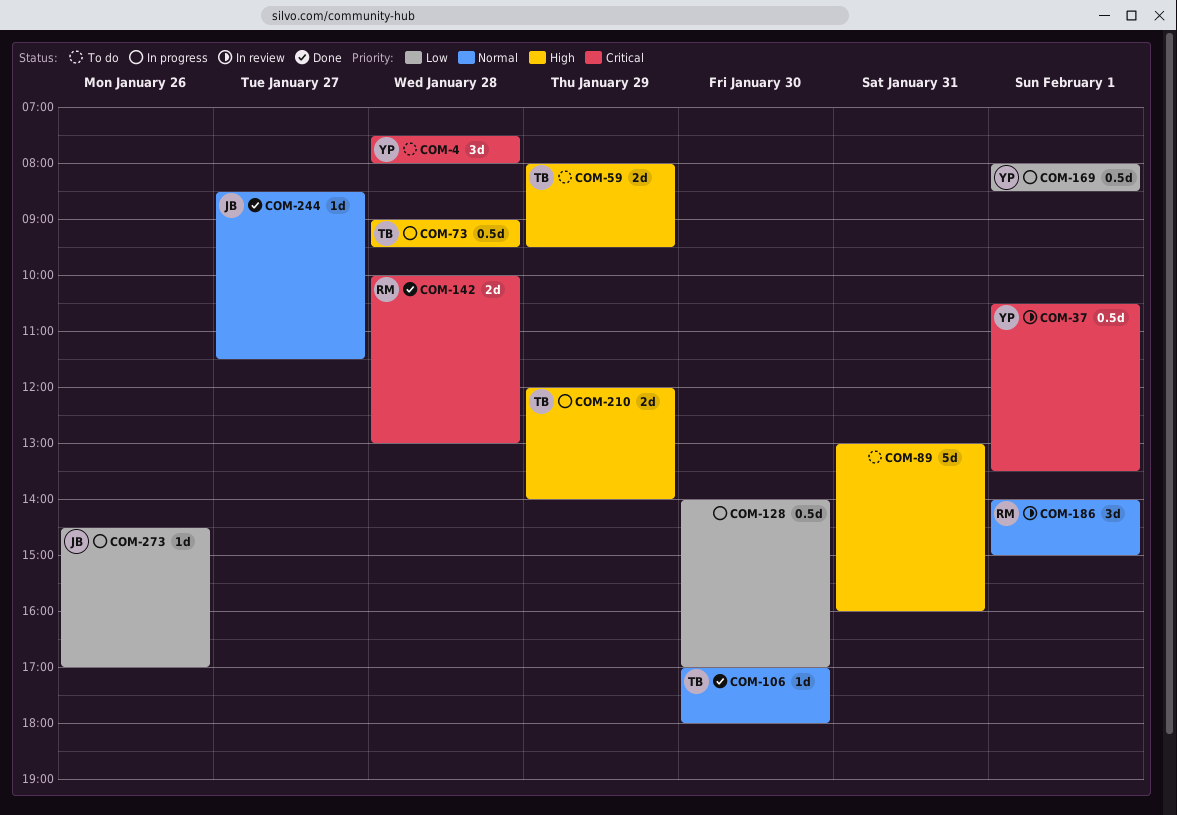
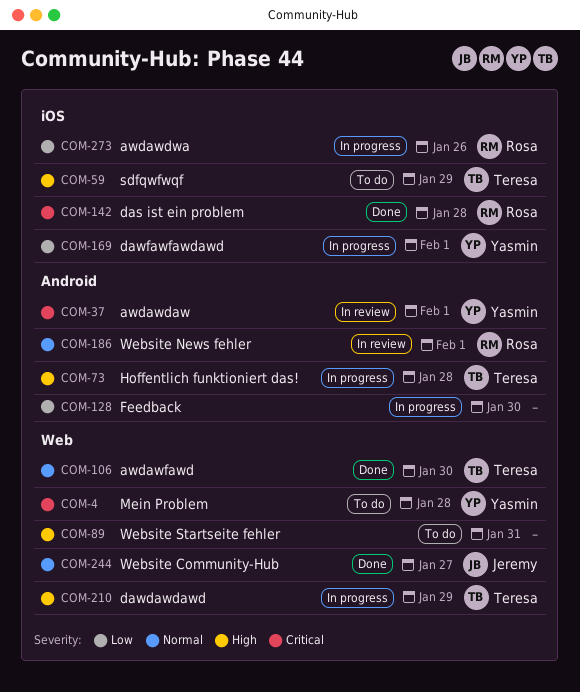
COM-273, owner: Jeremy -> Rosa

